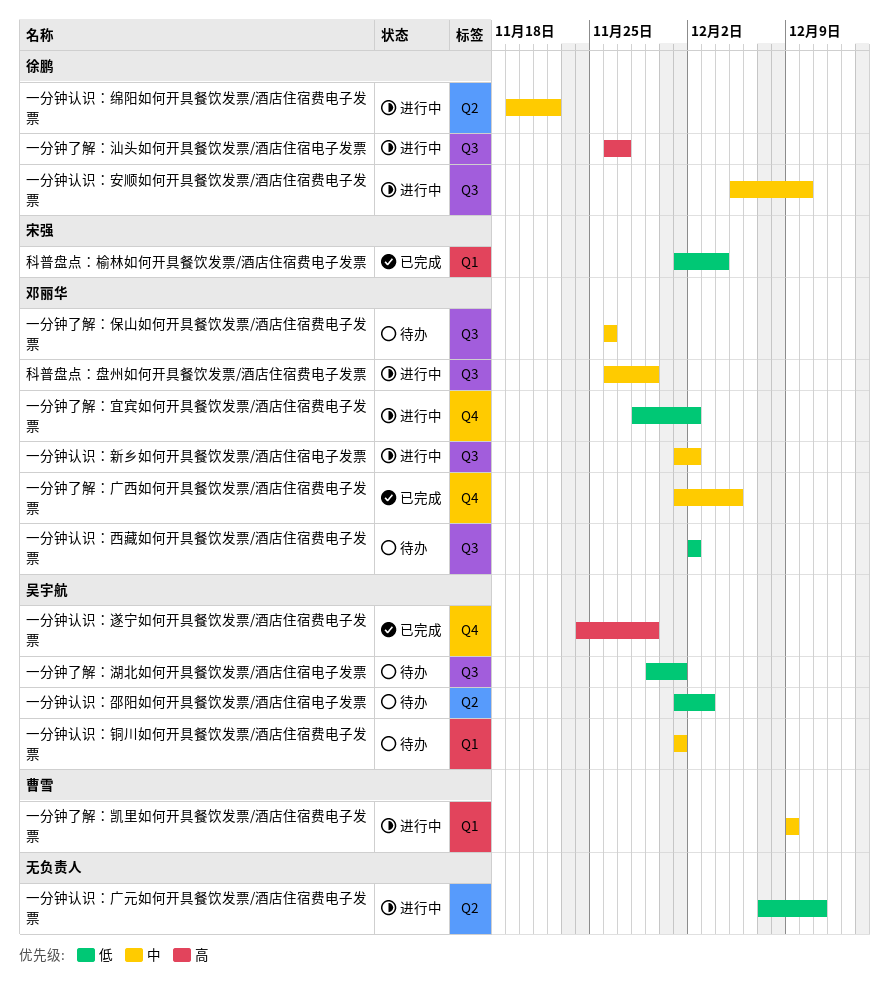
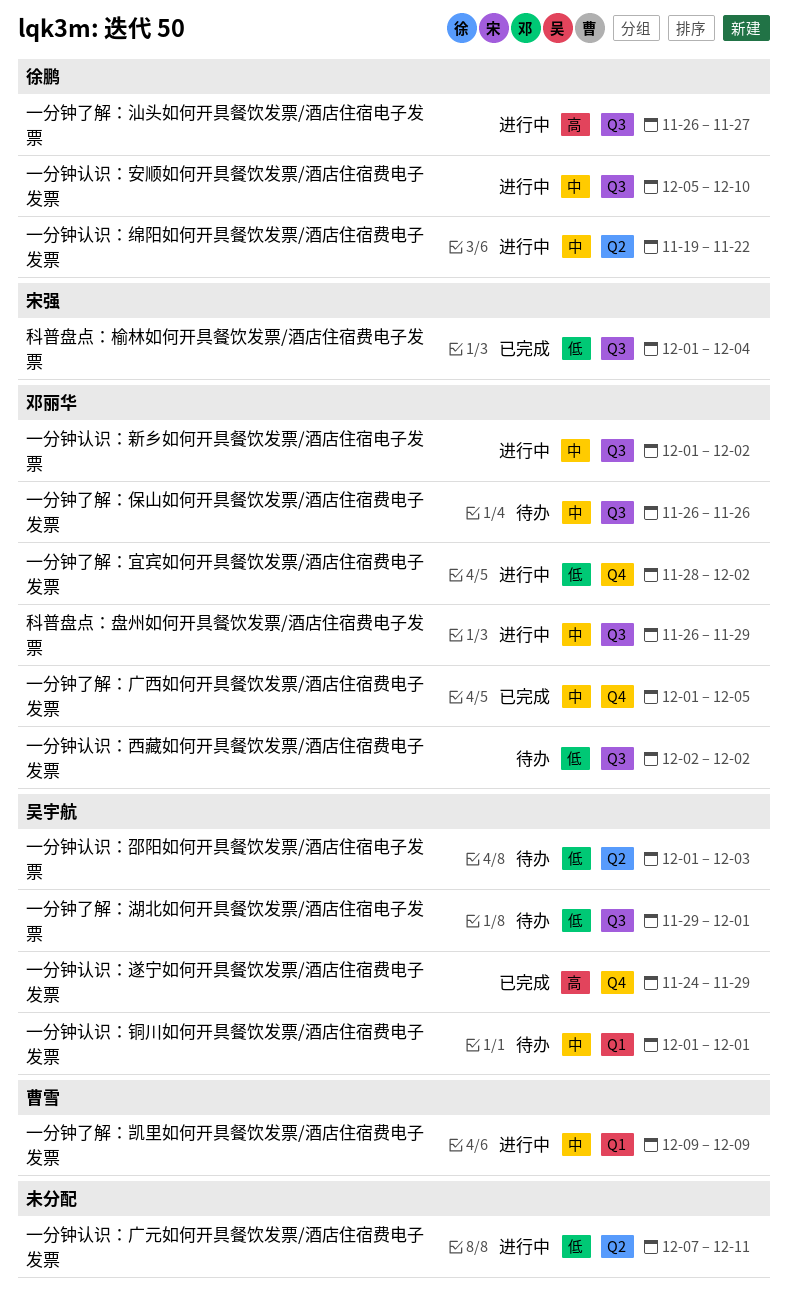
科普盘点：榆林如何开具餐饮发票/酒店住宿费电子发票, label: Q1 -> Q3

